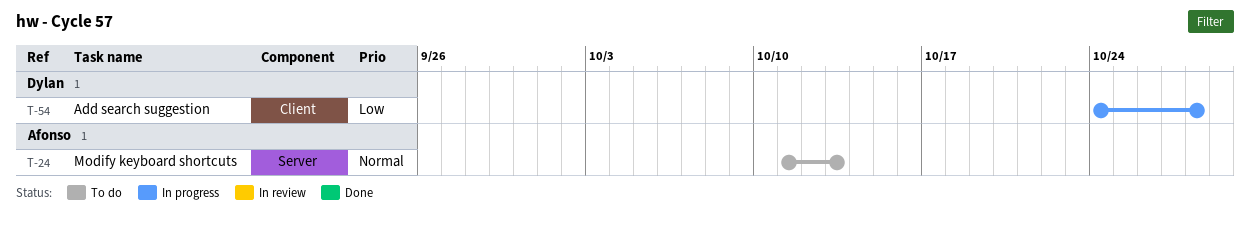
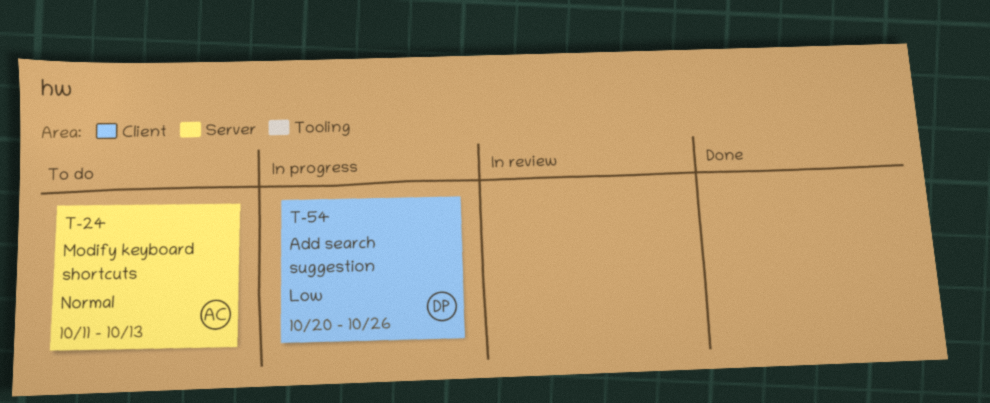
T-54, start: Oct 24 -> Oct 20
T-54, due: Oct 28 -> Oct 26

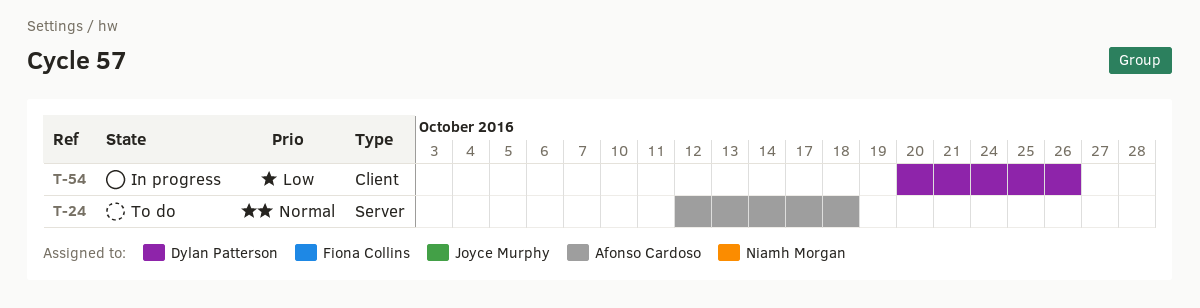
T-24, start: Oct 11 -> Oct 12
T-24, due: Oct 13 -> Oct 18

